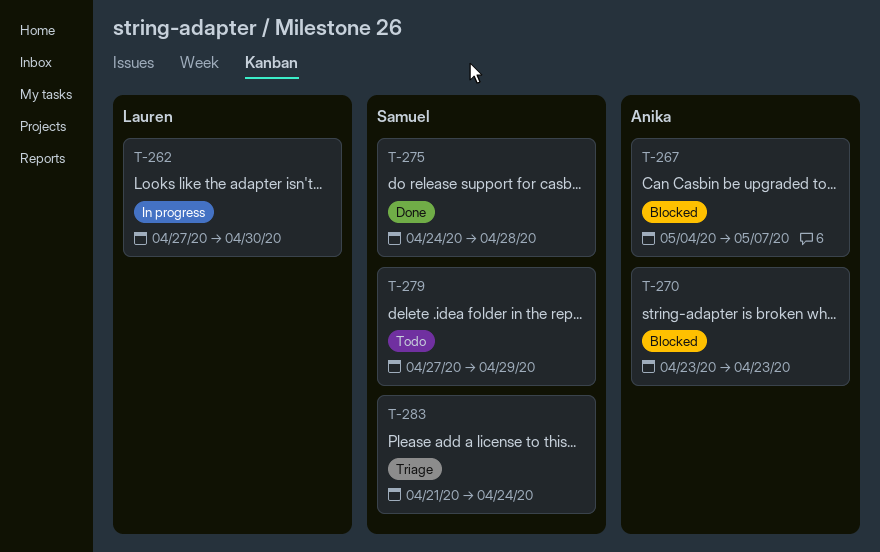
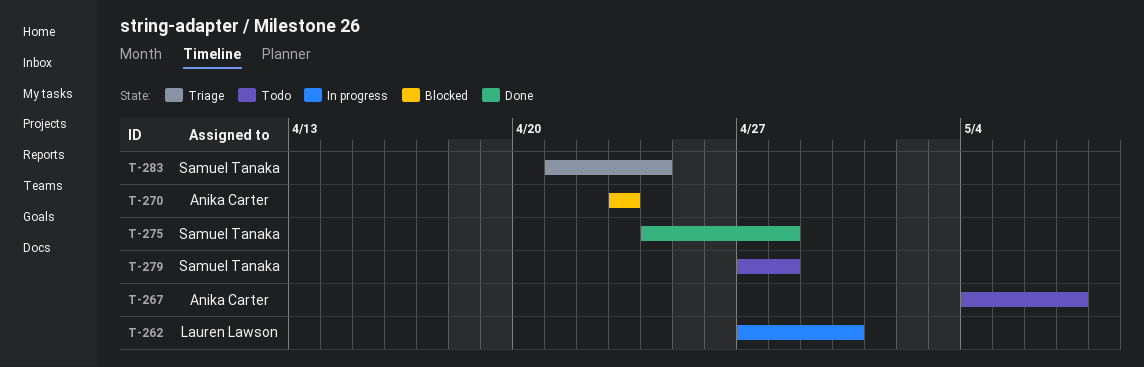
T-267, status: Blocked -> Todo
T-279, due: Apr 29 -> Apr 28

